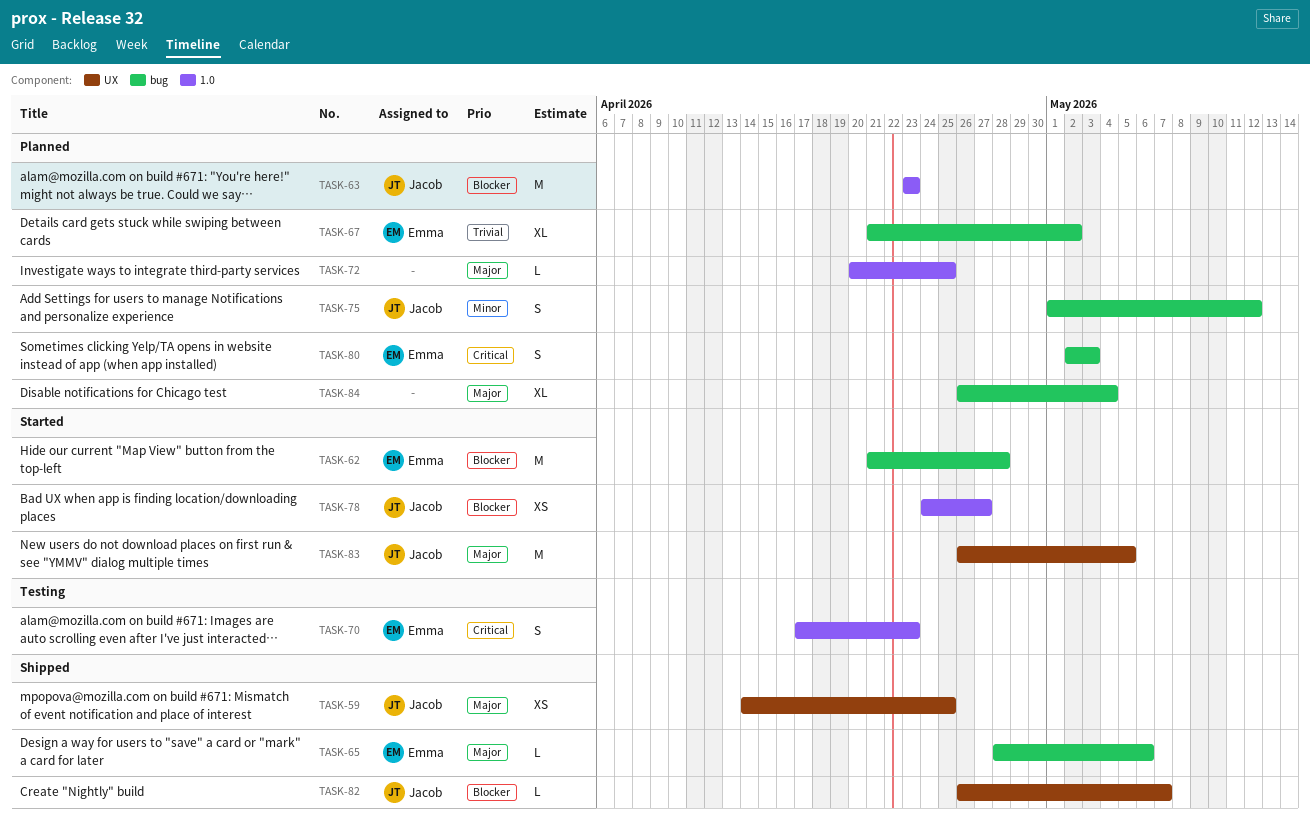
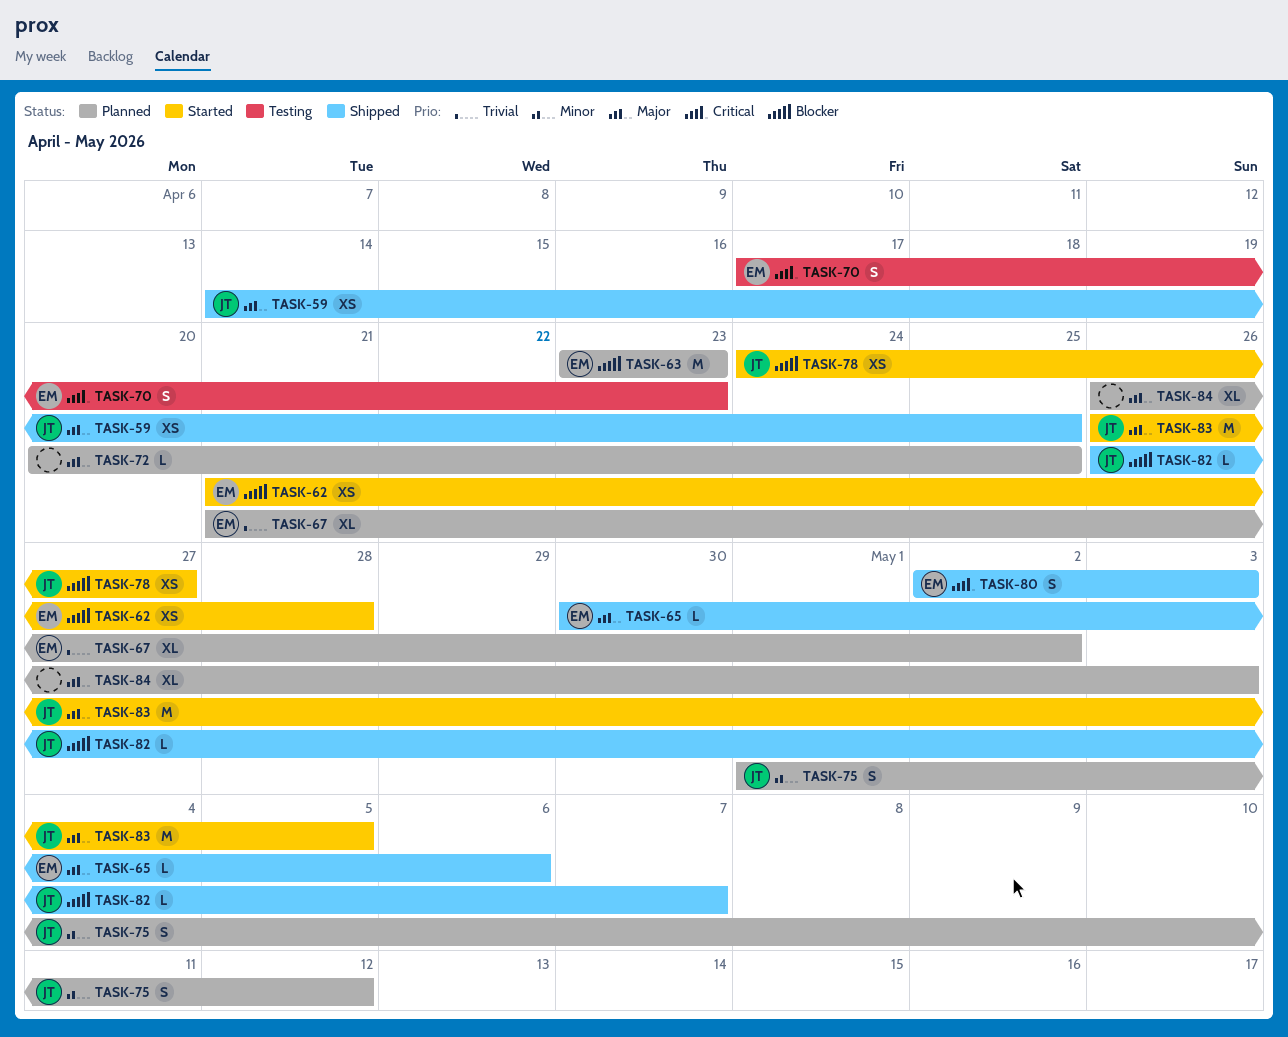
TASK-62, estimate: M -> XS
TASK-63, owner: Jacob -> Emma
TASK-65, start: Apr 28 -> Apr 30
TASK-80, status: Planned -> Shipped
TASK-84, due: May 4 -> May 3

